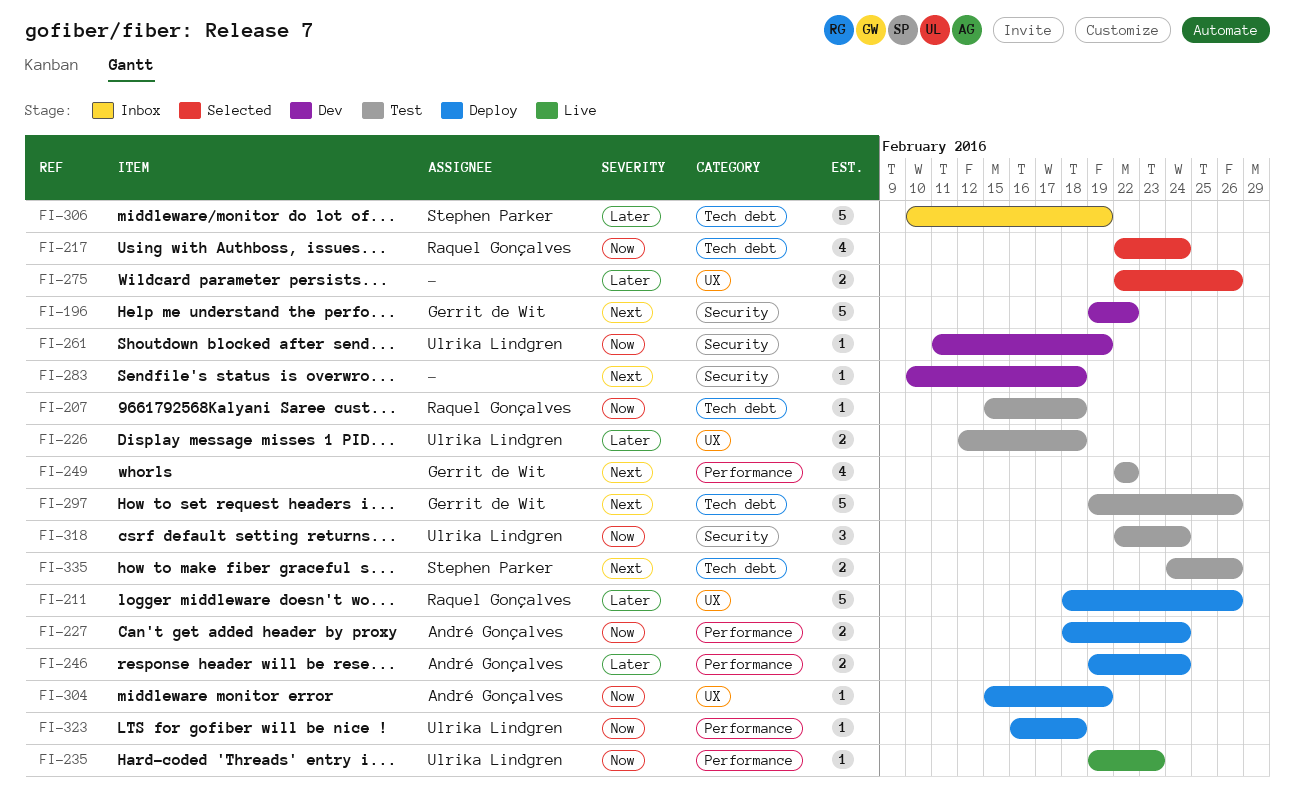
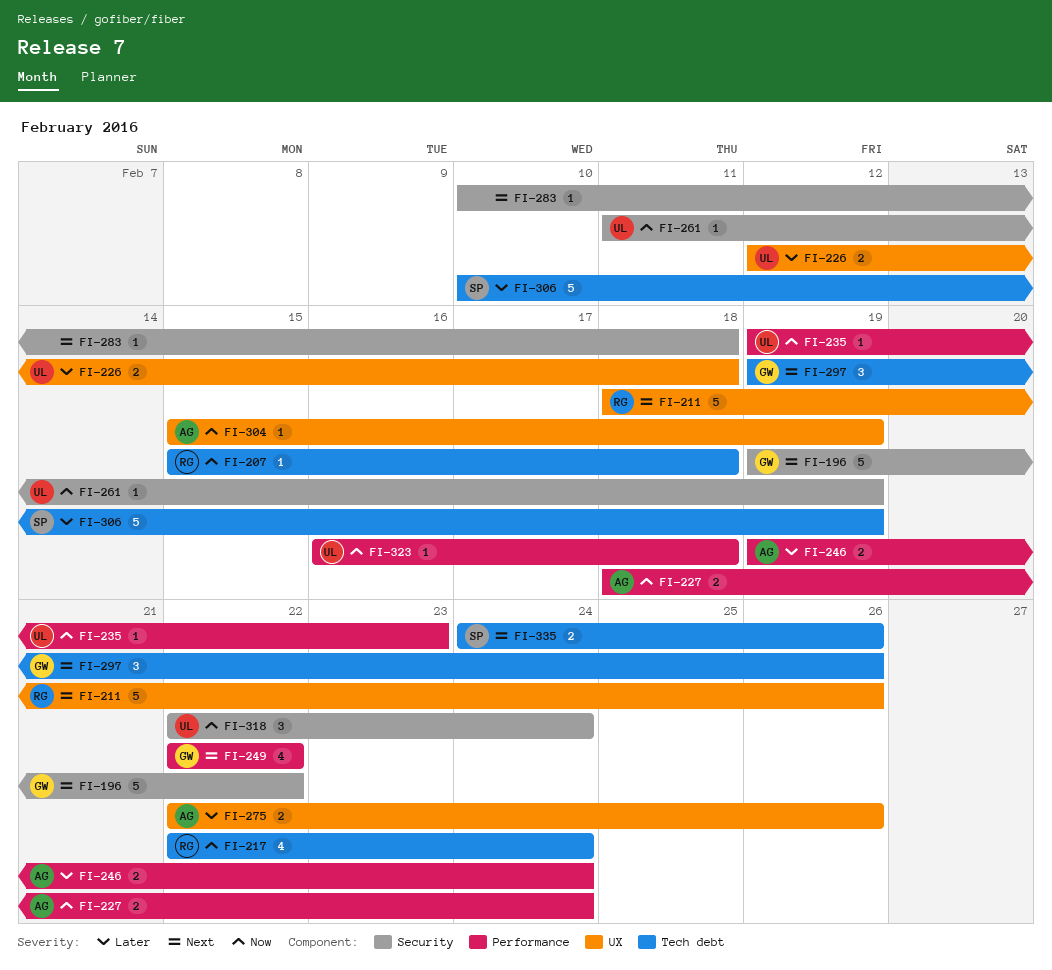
FI-211, priority: Later -> Next
FI-275, owner: none -> André Gonçalves
FI-297, estimate: 5 -> 3

